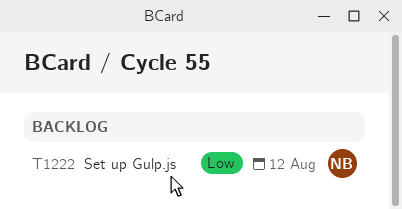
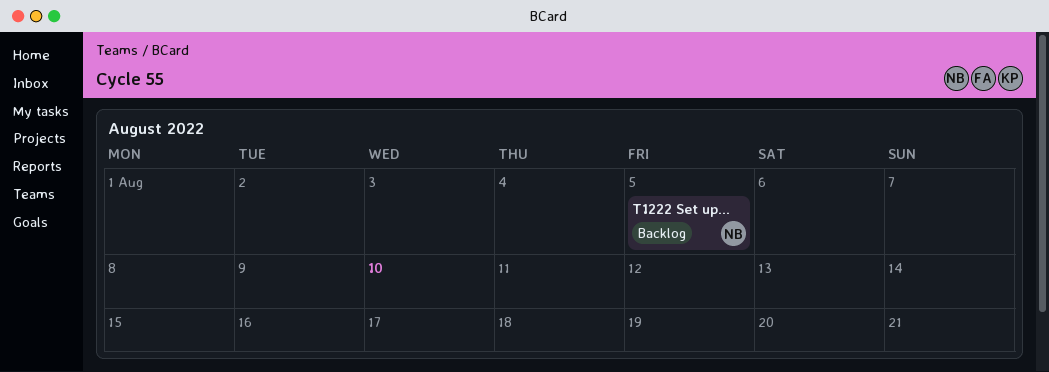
T1222, due: Aug 12 -> Aug 5

